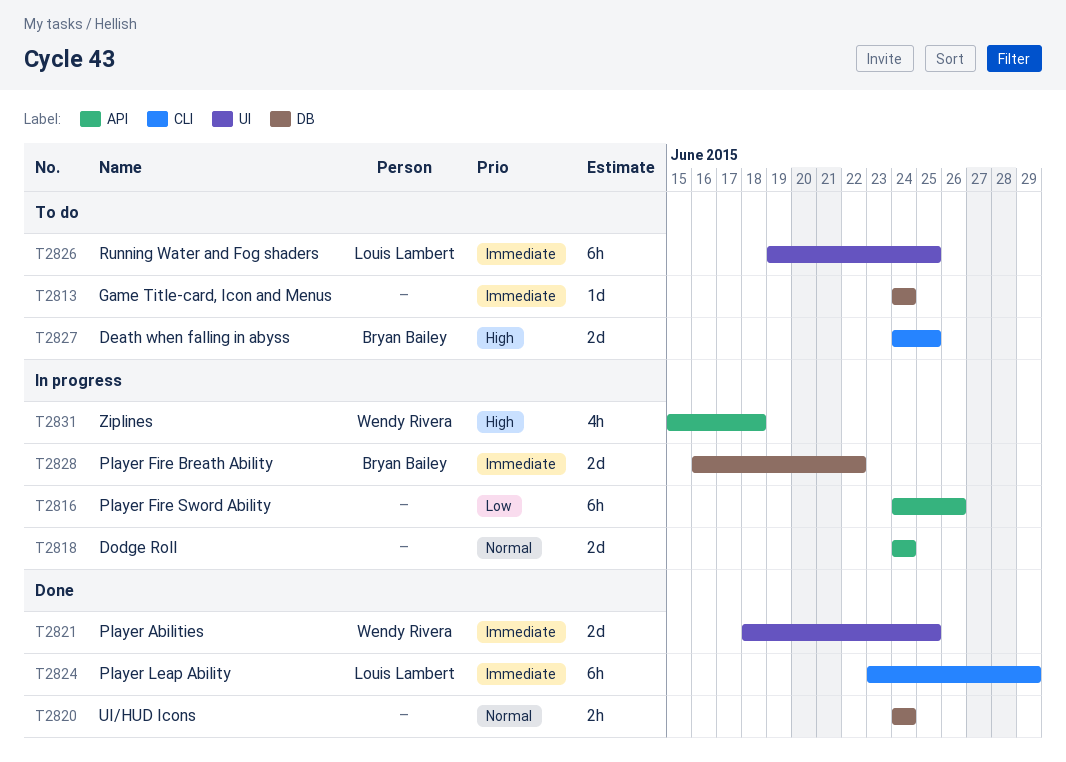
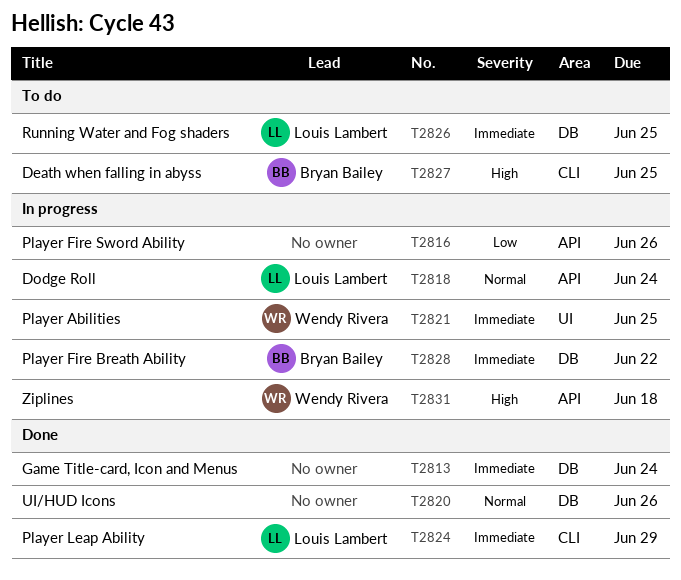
T2813, status: To do -> Done
T2818, owner: none -> Louis Lambert
T2820, due: Jun 24 -> Jun 26
T2821, status: Done -> In progress
T2826, label: UI -> DB

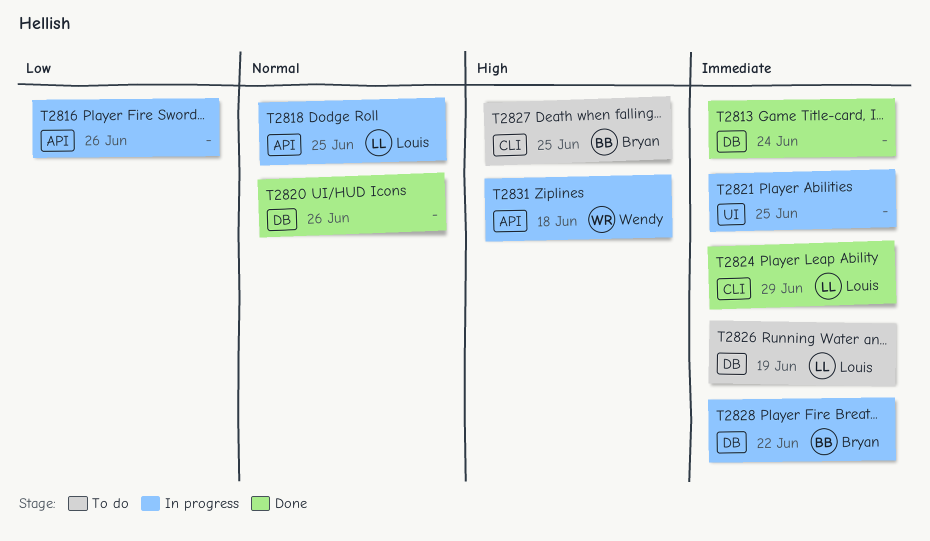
T2818, due: Jun 24 -> Jun 25
T2821, owner: Wendy Rivera -> none
T2826, due: Jun 25 -> Jun 19

